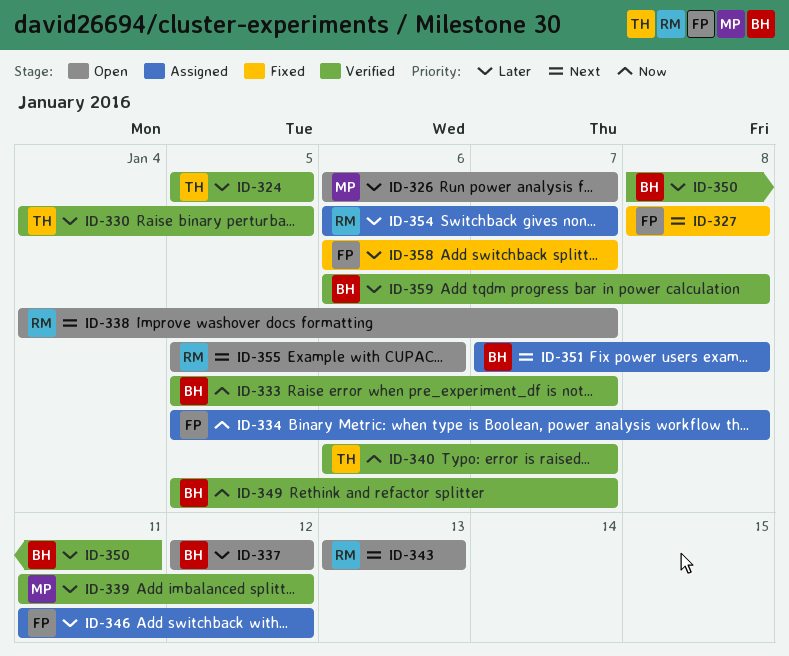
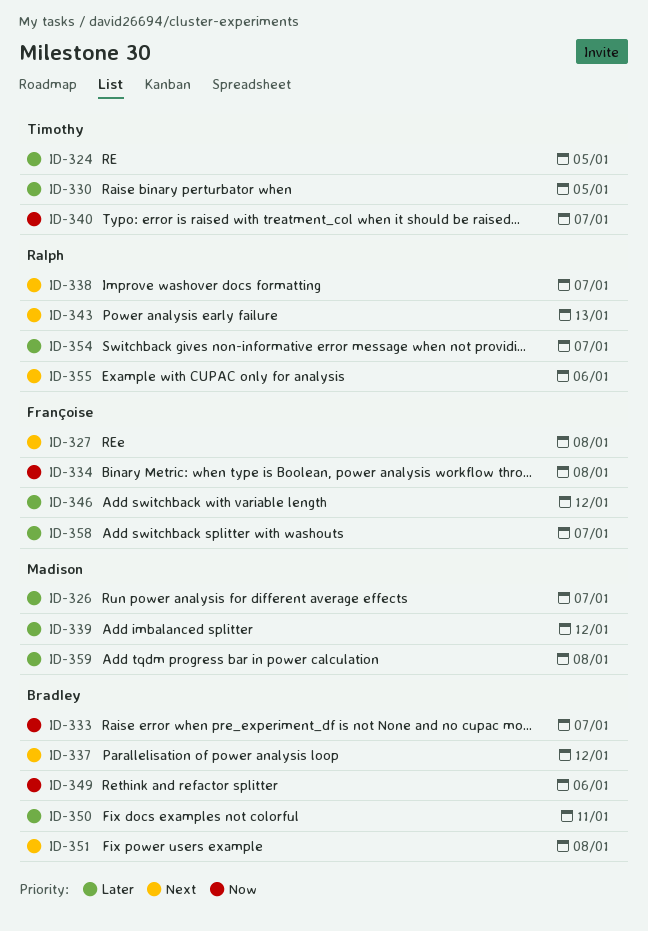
ID-337, priority: Later -> Next
ID-349, due: Jan 7 -> Jan 6
ID-359, owner: Bradley -> Madison

